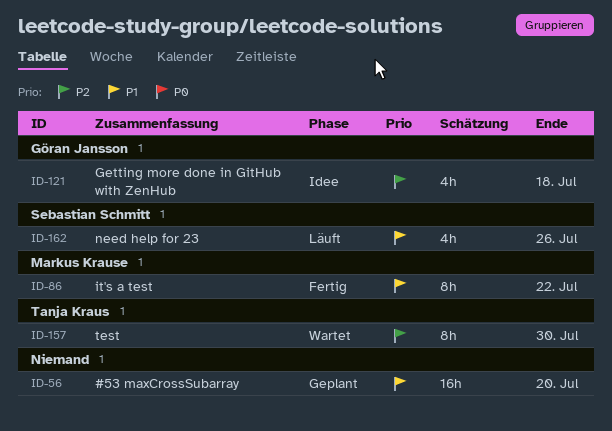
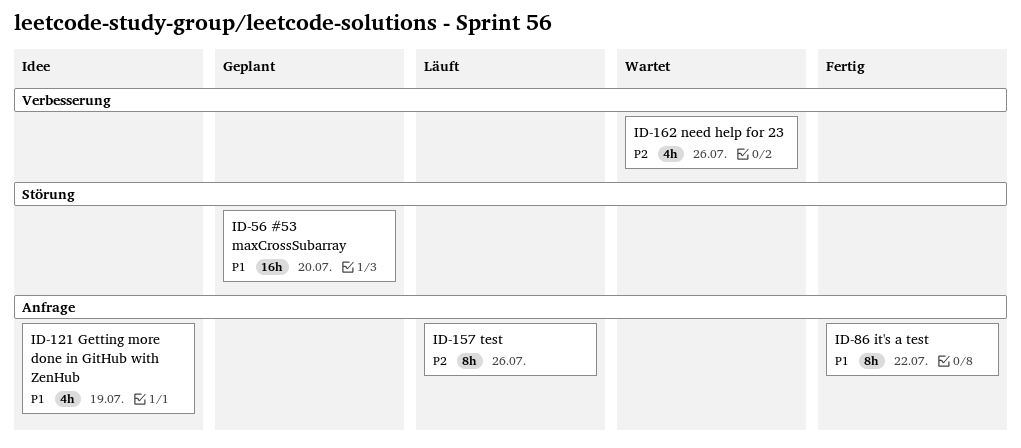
ID-121, priority: P2 -> P1
ID-121, due: Jul 18 -> Jul 19
ID-157, status: Wartet -> Läuft
ID-157, due: Jul 30 -> Jul 26
ID-162, status: Läuft -> Wartet
ID-162, priority: P1 -> P2

